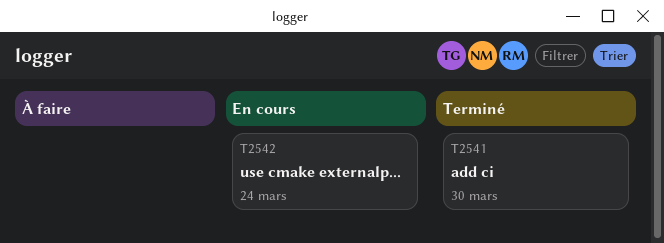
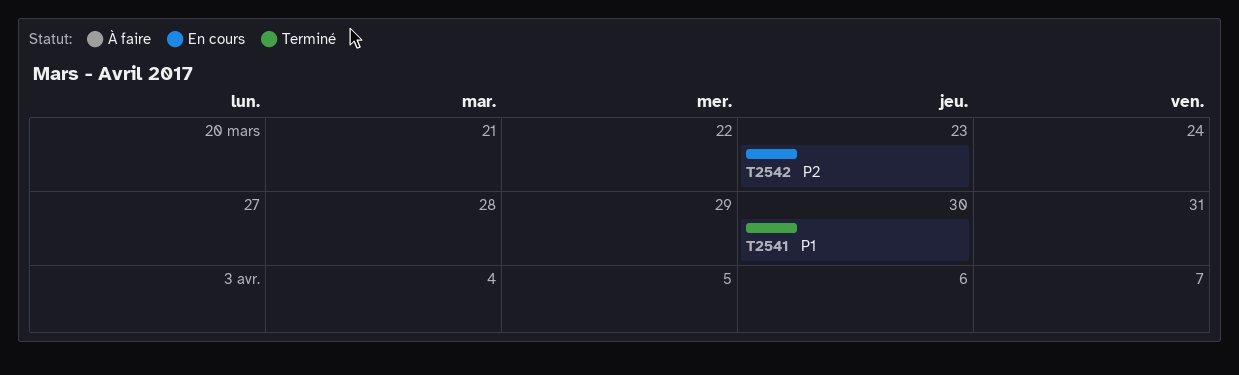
T2542, due: Mar 24 -> Mar 23

